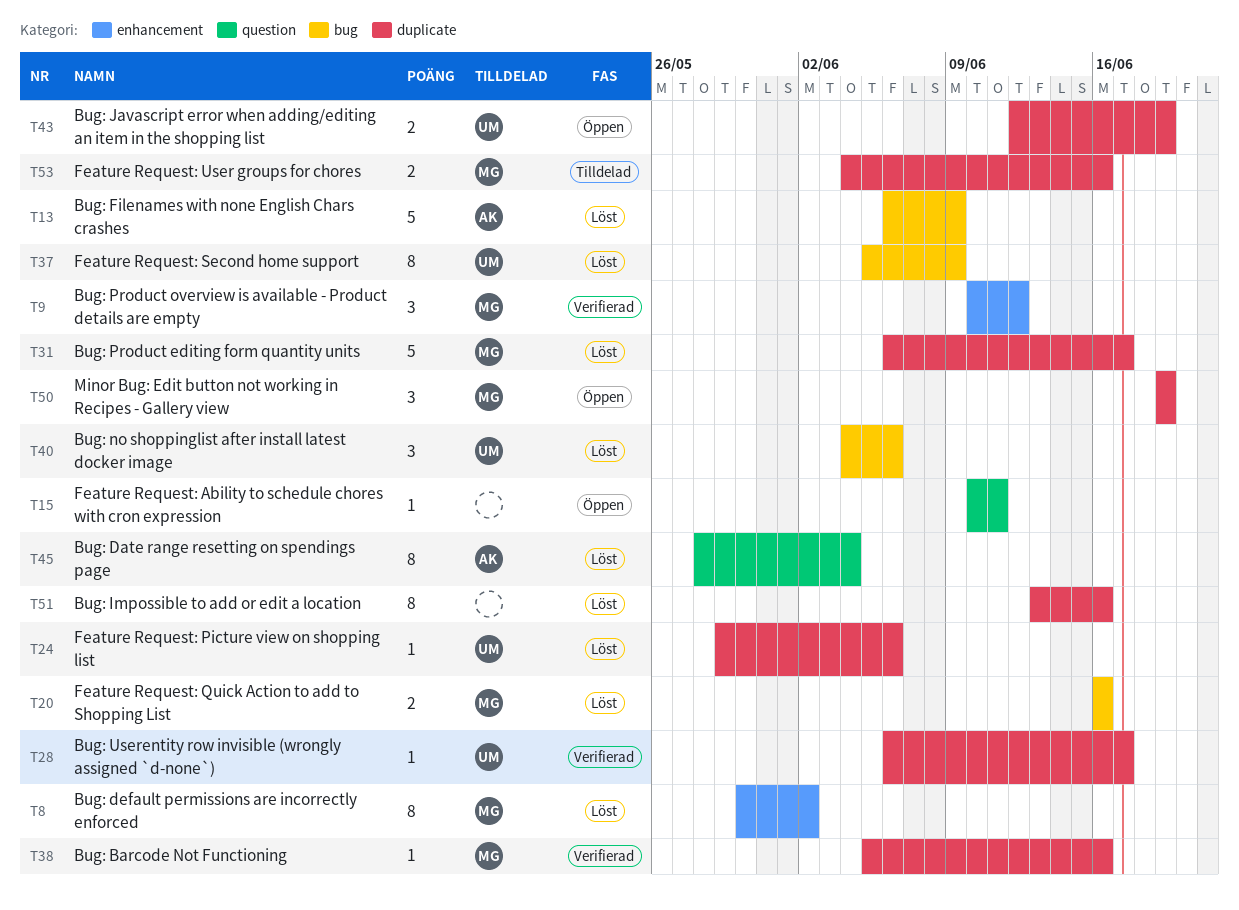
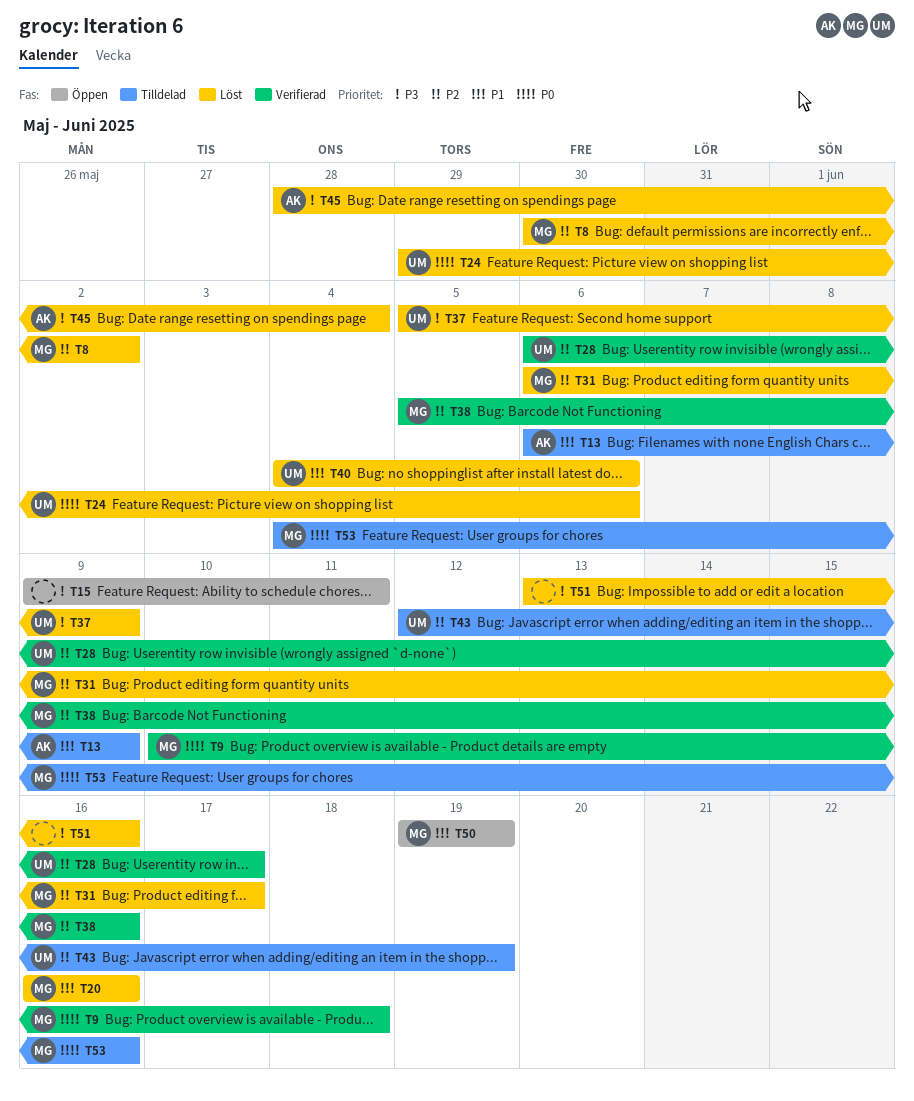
T9, due: Jun 12 -> Jun 18
T13, status: Löst -> Tilldelad
T15, start: Jun 10 -> Jun 9
T43, status: Öppen -> Tilldelad

